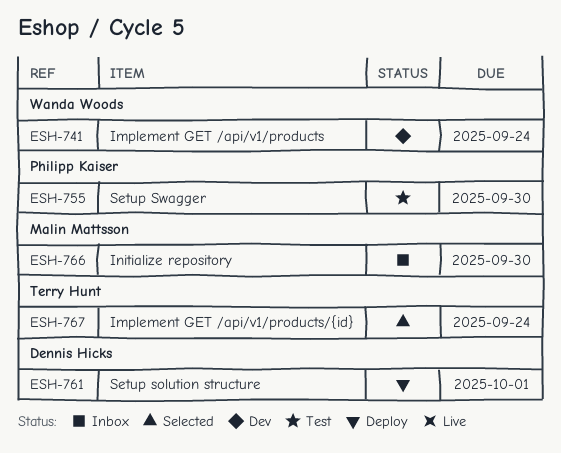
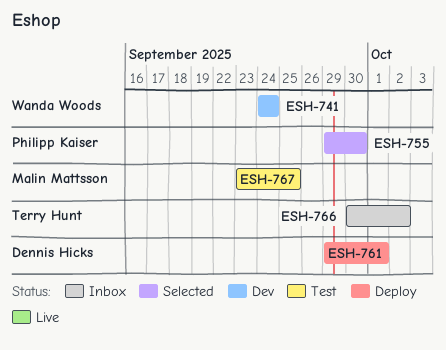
ESH-755, status: Test -> Selected
ESH-766, owner: Malin Mattsson -> Terry Hunt
ESH-766, due: Sep 30 -> Oct 2
ESH-767, status: Selected -> Test
ESH-767, owner: Terry Hunt -> Malin Mattsson
ESH-767, due: Sep 24 -> Sep 25

